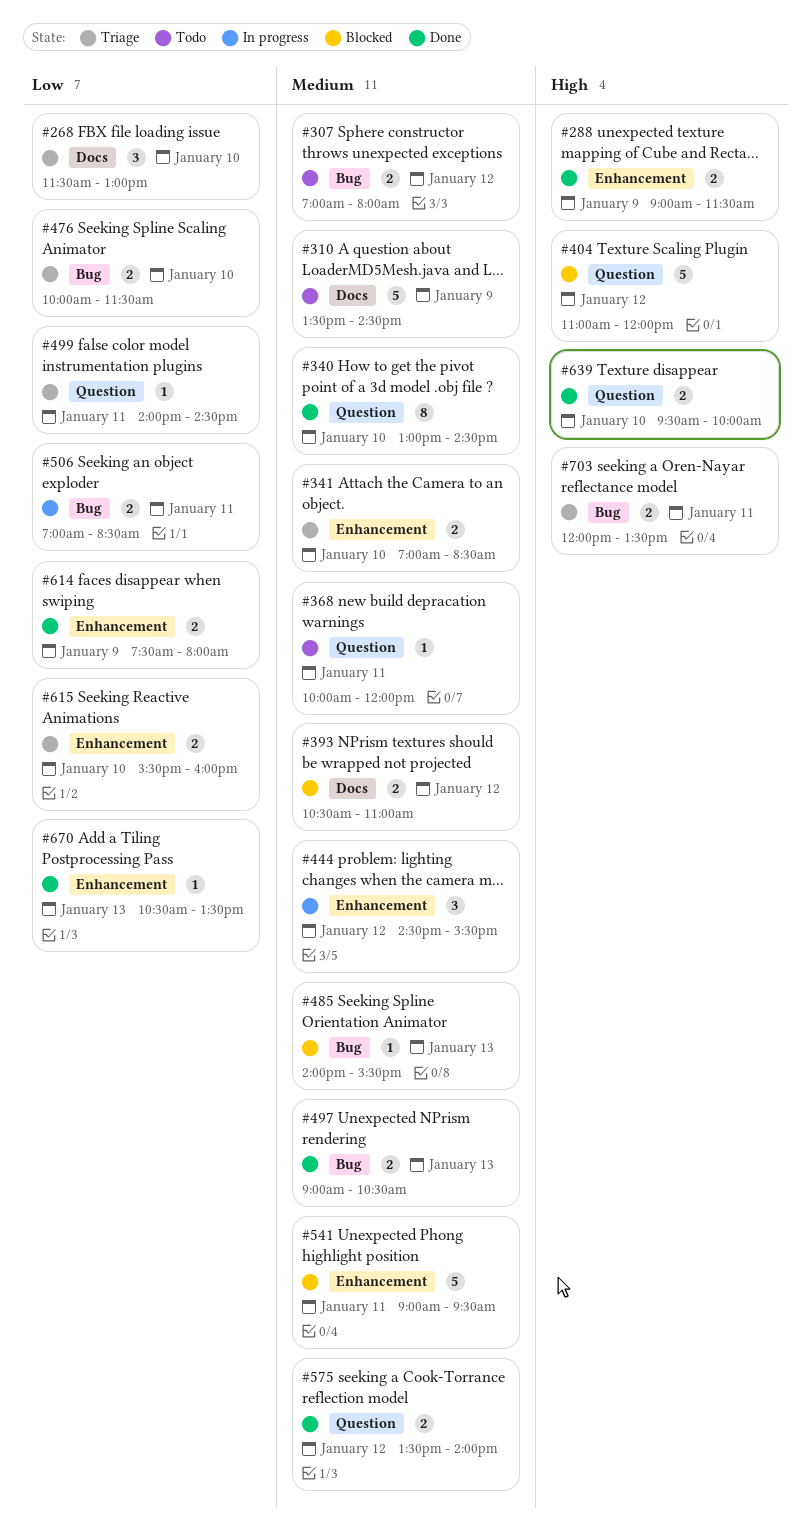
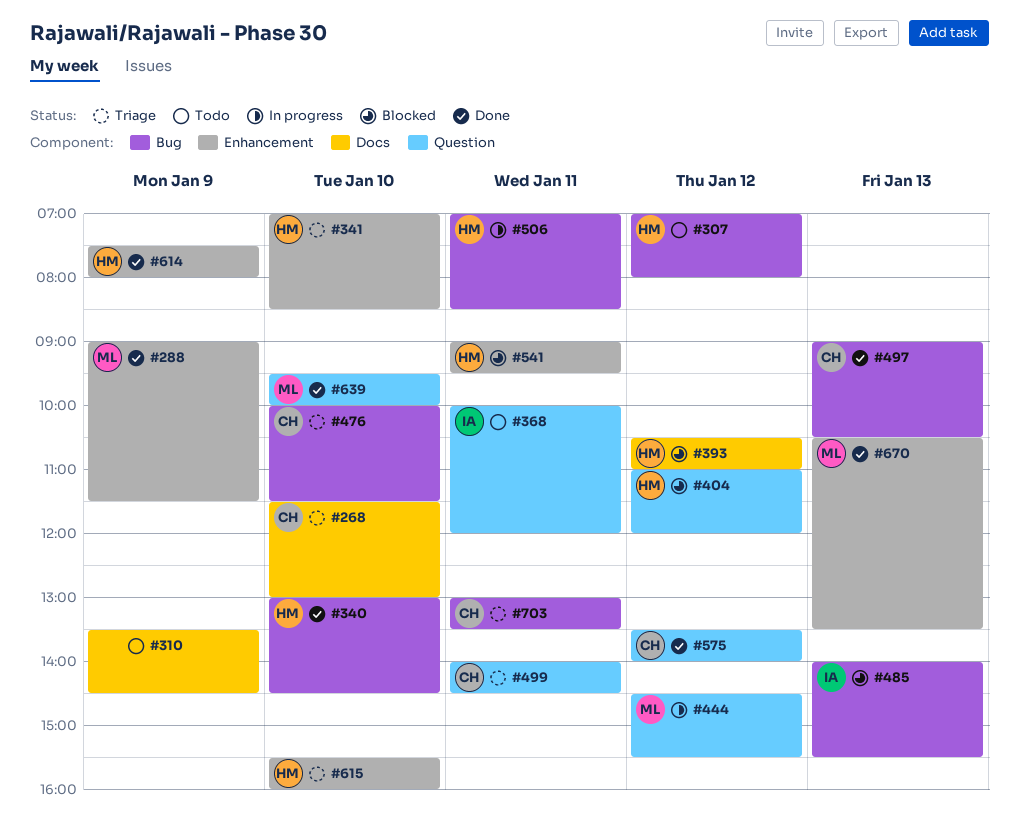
#340, label: Question -> Bug
#444, label: Enhancement -> Question
#703, begins: 12:00 -> 13:00

